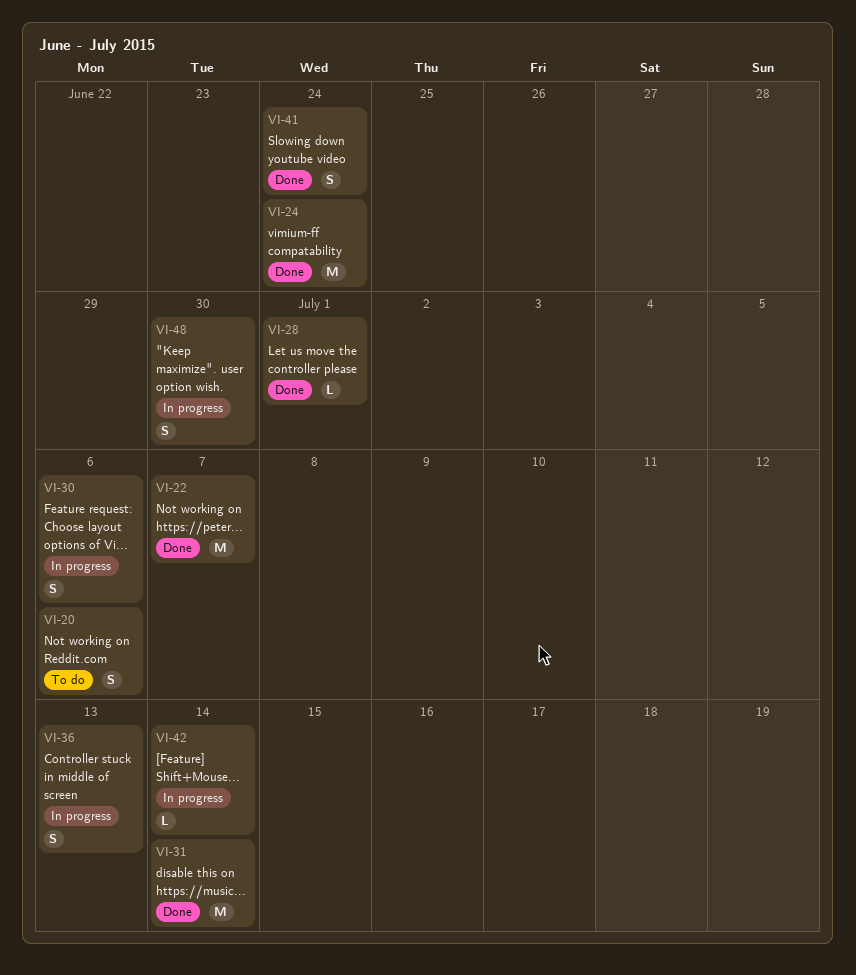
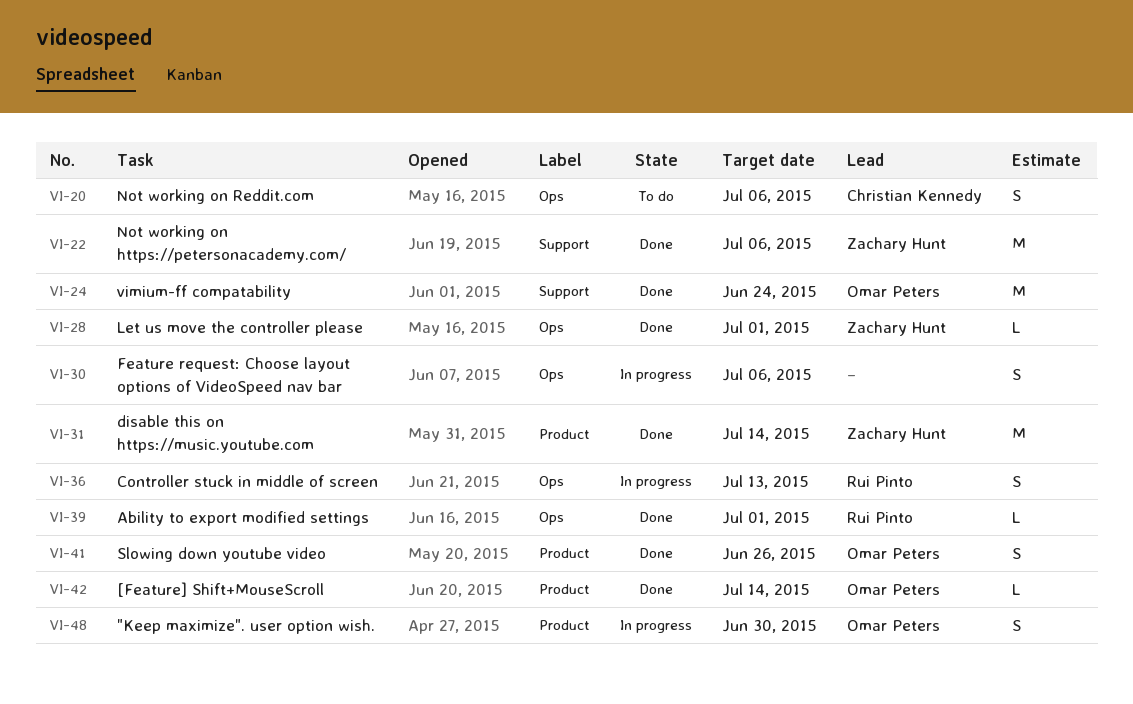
VI-22, due: Jul 7 -> Jul 6
VI-39: none -> present
VI-41, due: Jun 24 -> Jun 26
VI-42, status: In progress -> Done

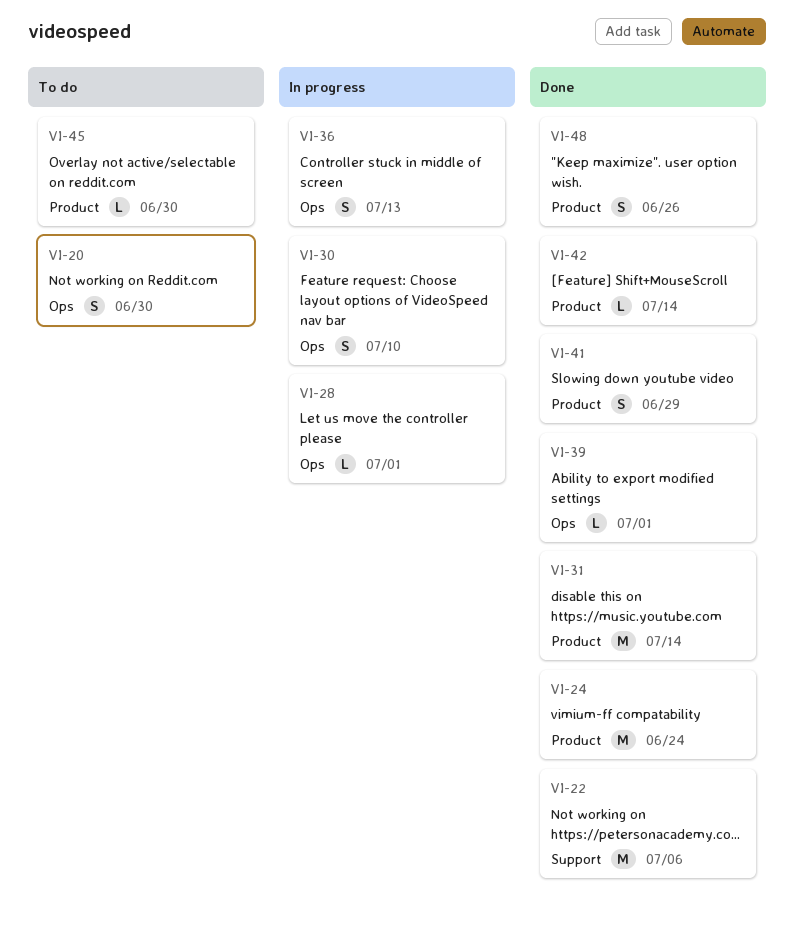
VI-20, due: Jul 6 -> Jun 30
VI-24, label: Support -> Product
VI-28, status: Done -> In progress
VI-30, due: Jul 6 -> Jul 10
VI-41, due: Jun 26 -> Jun 29
VI-45: none -> present
VI-48, status: In progress -> Done
VI-48, due: Jun 30 -> Jun 26

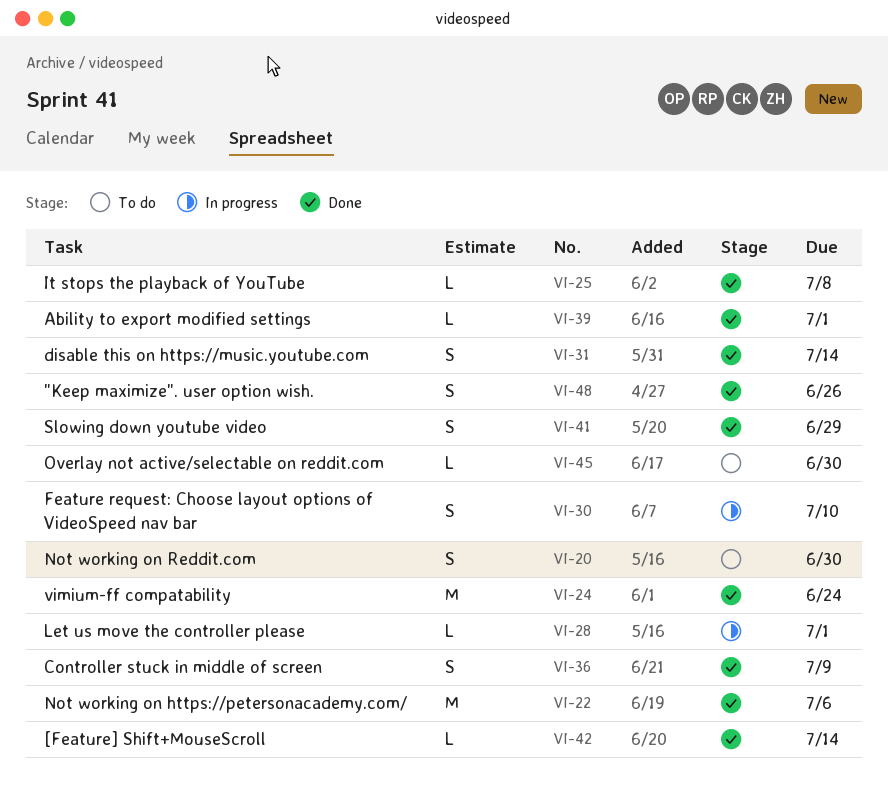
VI-25: none -> present
VI-31, estimate: M -> S
VI-36, status: In progress -> Done
VI-36, due: Jul 13 -> Jul 9

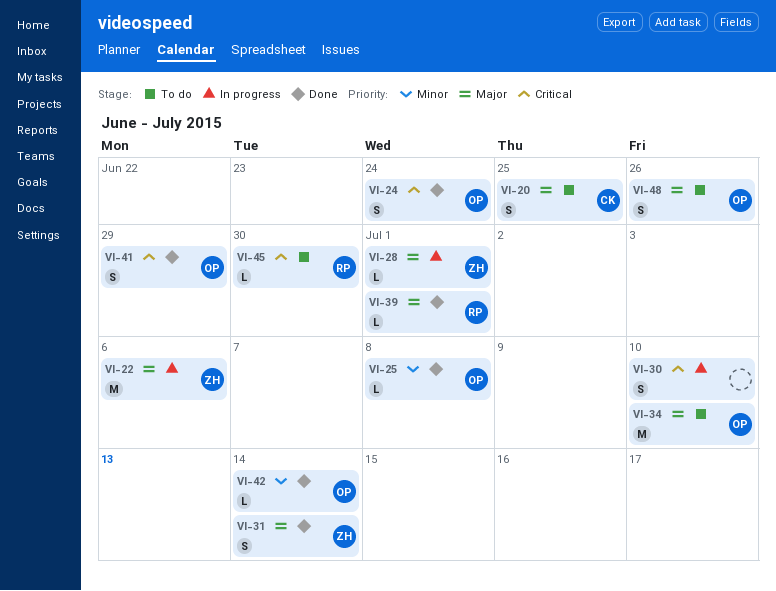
VI-20, due: Jun 30 -> Jun 25
VI-22, status: Done -> In progress
VI-24, estimate: M -> S
VI-34: none -> present
VI-36: present -> none
VI-48, status: Done -> To do

